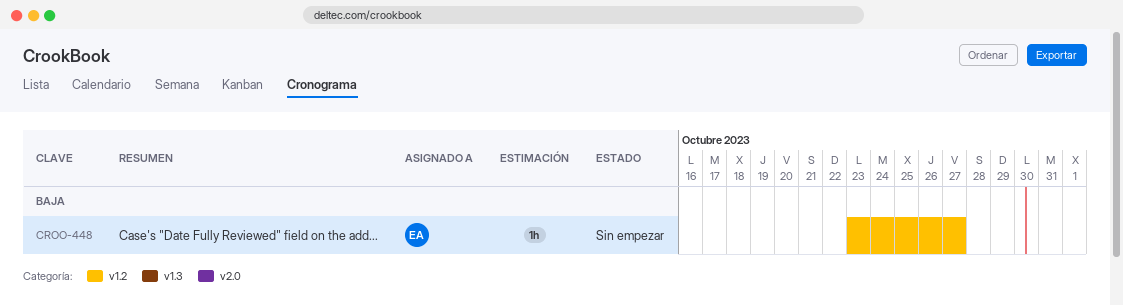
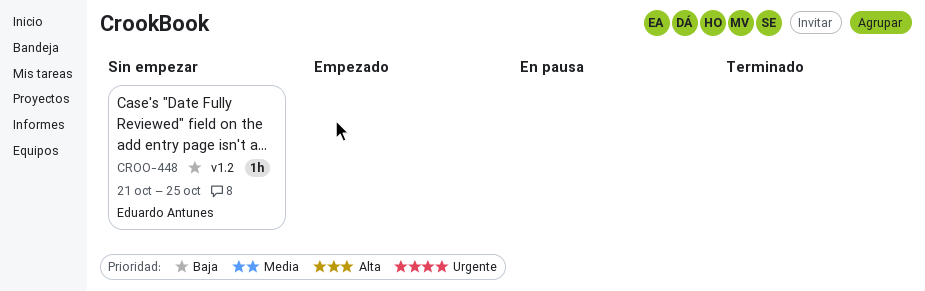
CROO-448, start: Oct 23 -> Oct 21
CROO-448, due: Oct 27 -> Oct 25

